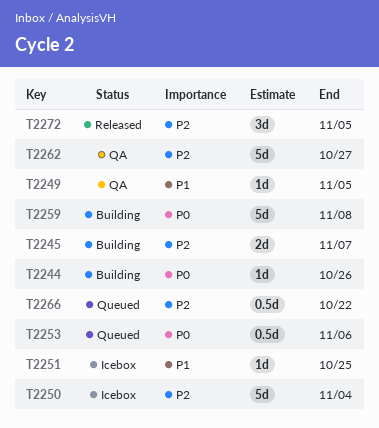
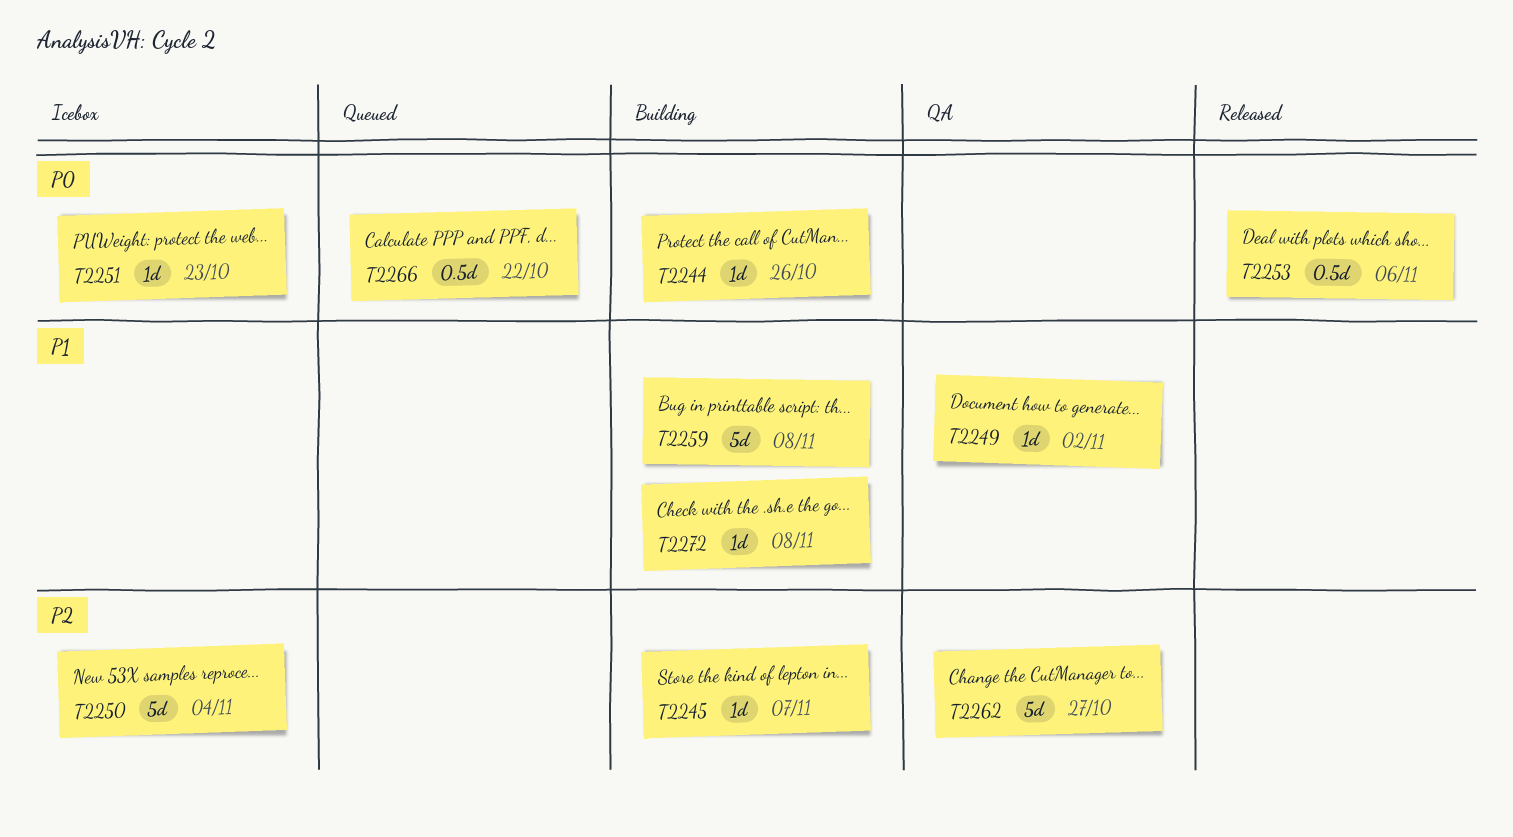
T2245, estimate: 2d -> 1d
T2249, due: Nov 5 -> Nov 2
T2251, priority: P1 -> P0
T2251, due: Oct 25 -> Oct 23
T2253, status: Queued -> Released
T2259, priority: P0 -> P1
T2266, priority: P2 -> P0
T2272, status: Released -> Building
T2272, priority: P2 -> P1
T2272, estimate: 3d -> 1d
T2272, due: Nov 5 -> Nov 8

